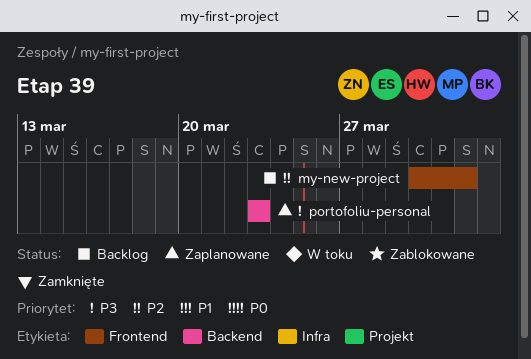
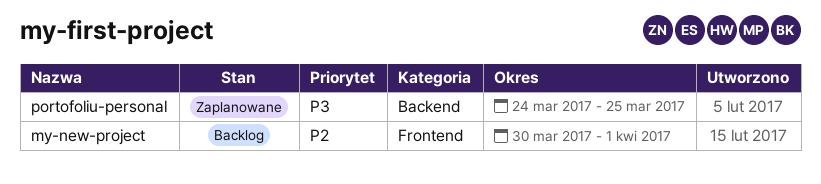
portofoliu-personal, start: Mar 23 -> Mar 24
portofoliu-personal, due: Mar 23 -> Mar 25

